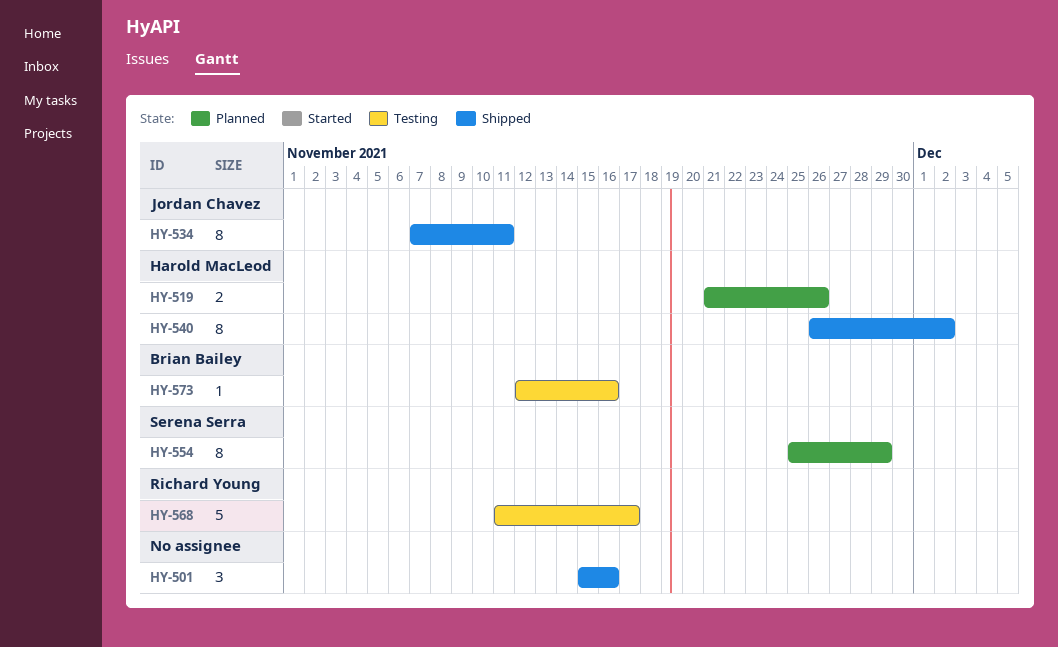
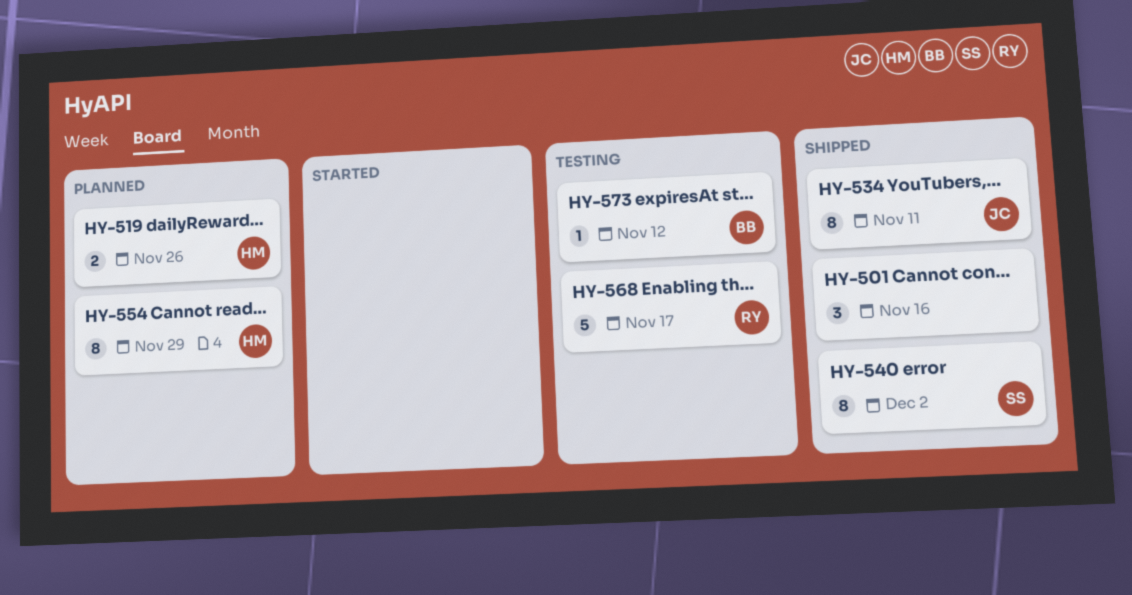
HY-540, owner: Harold MacLeod -> Serena Serra
HY-554, owner: Serena Serra -> Harold MacLeod
HY-573, due: Nov 16 -> Nov 12

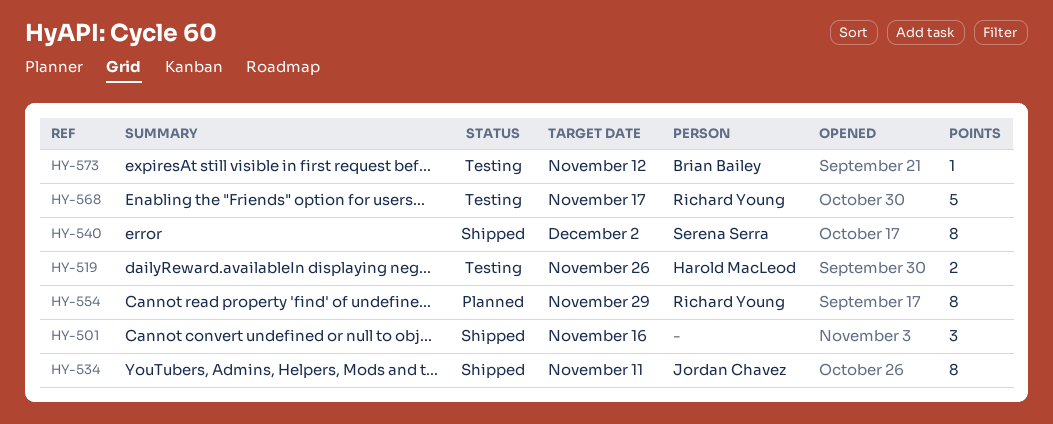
HY-519, status: Planned -> Testing
HY-554, owner: Harold MacLeod -> Richard Young

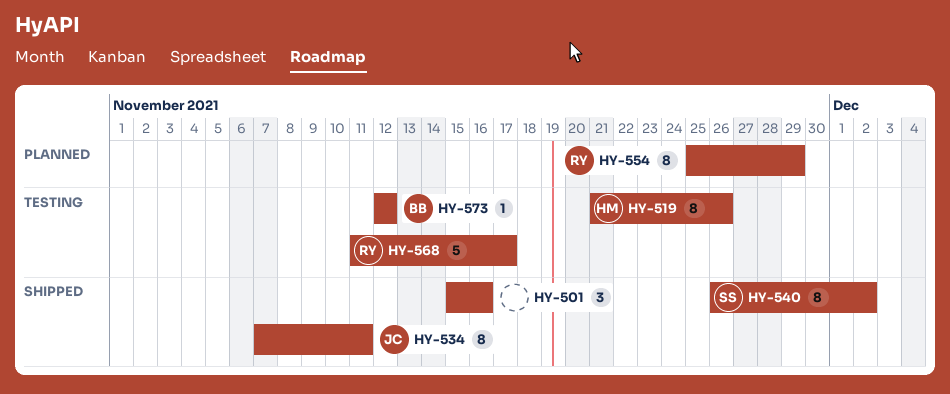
HY-519, estimate: 2 -> 8

